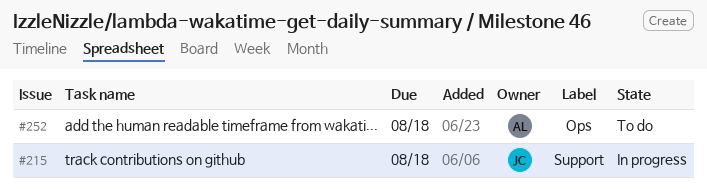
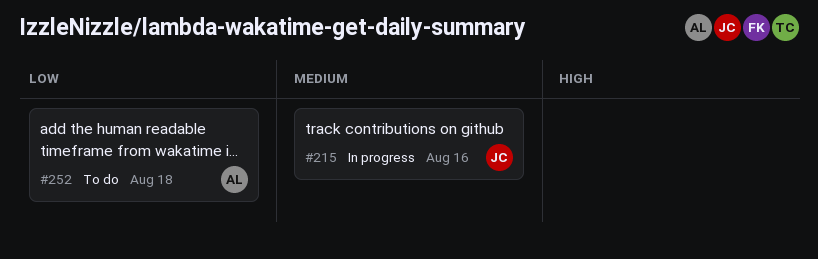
#215, due: Aug 18 -> Aug 16

